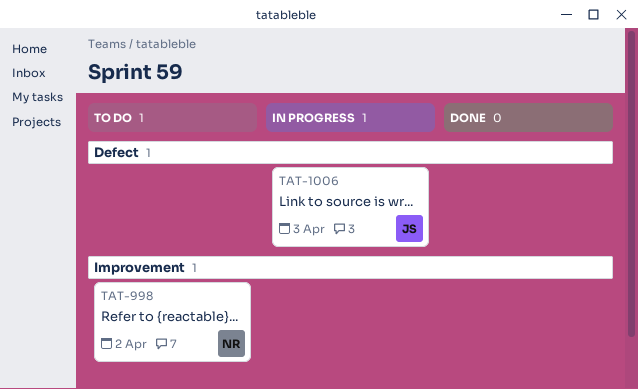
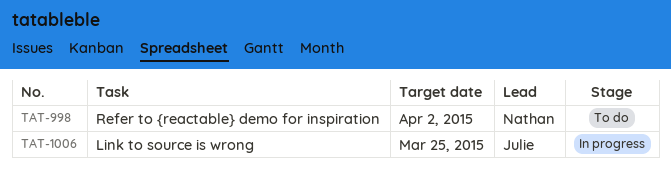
TAT-1006, due: Apr 3 -> Mar 25

